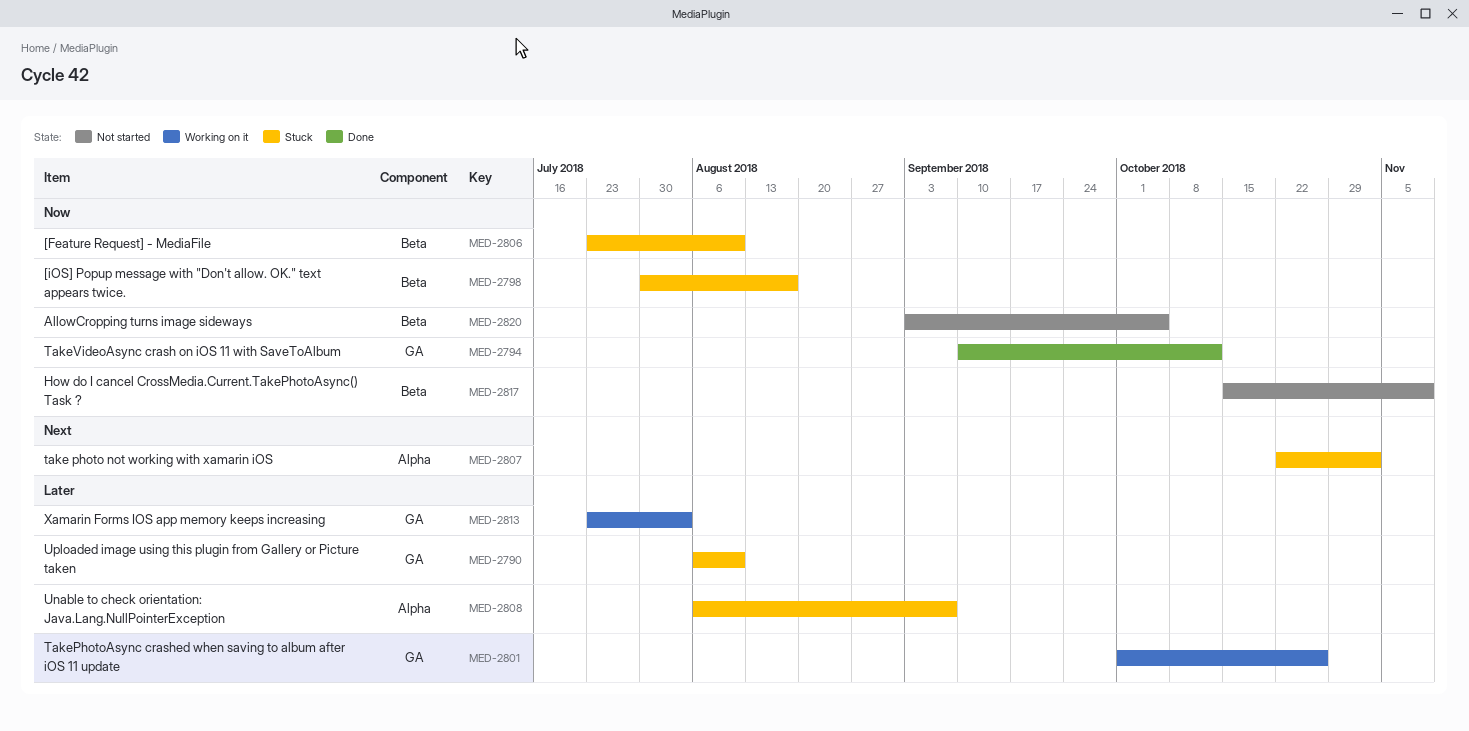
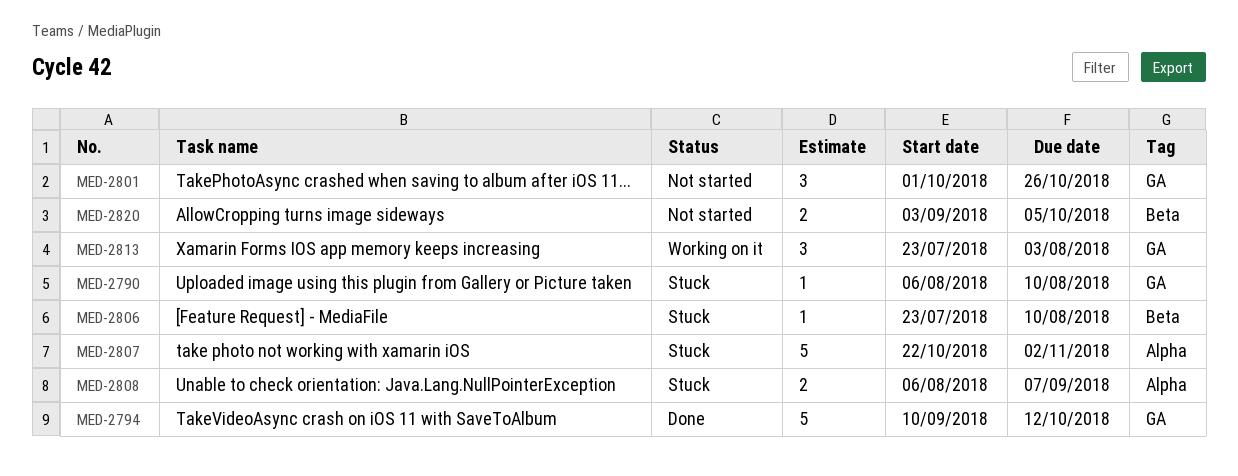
MED-2798: present -> none
MED-2801, status: Working on it -> Not started
MED-2817: present -> none

